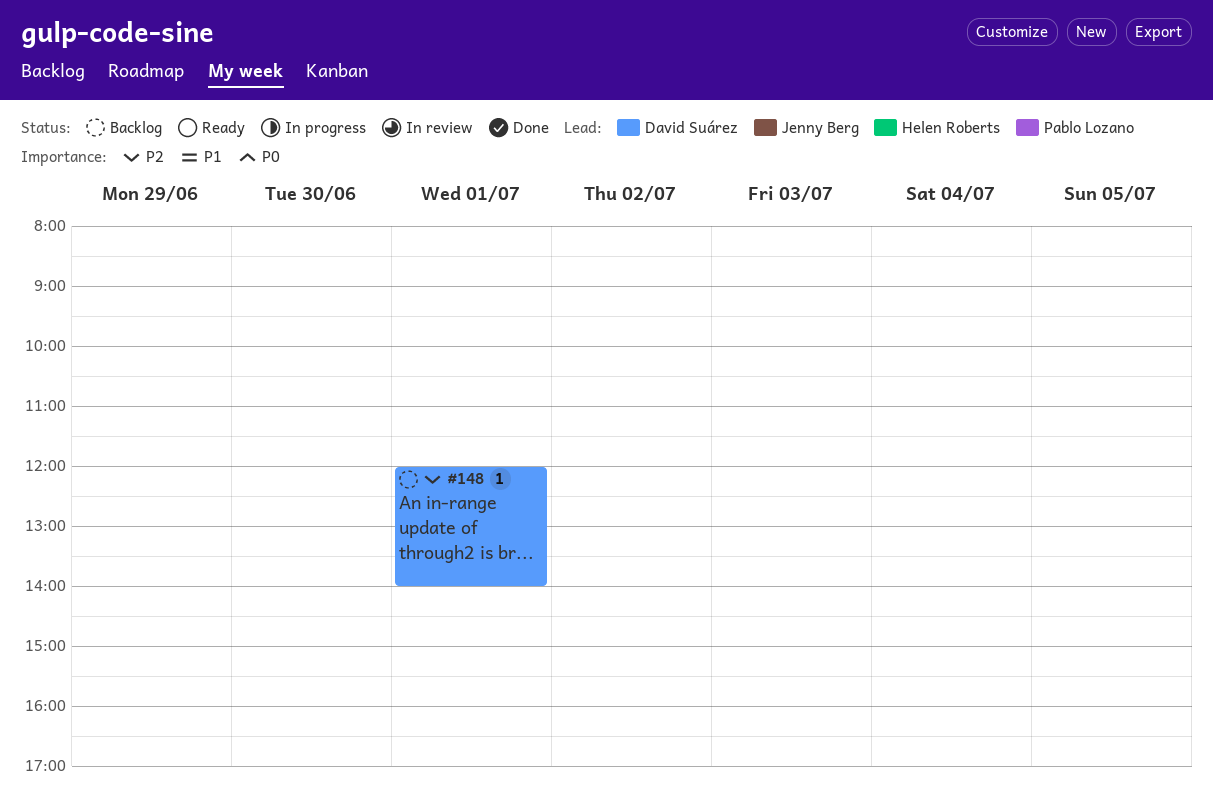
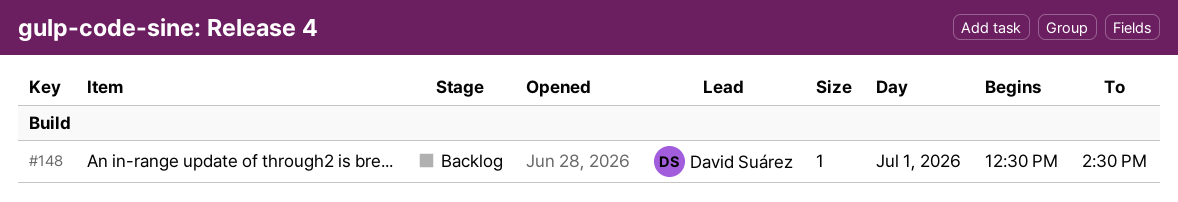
#148, begins: 12:00 -> 12:30
#148, ends: 14:00 -> 14:30

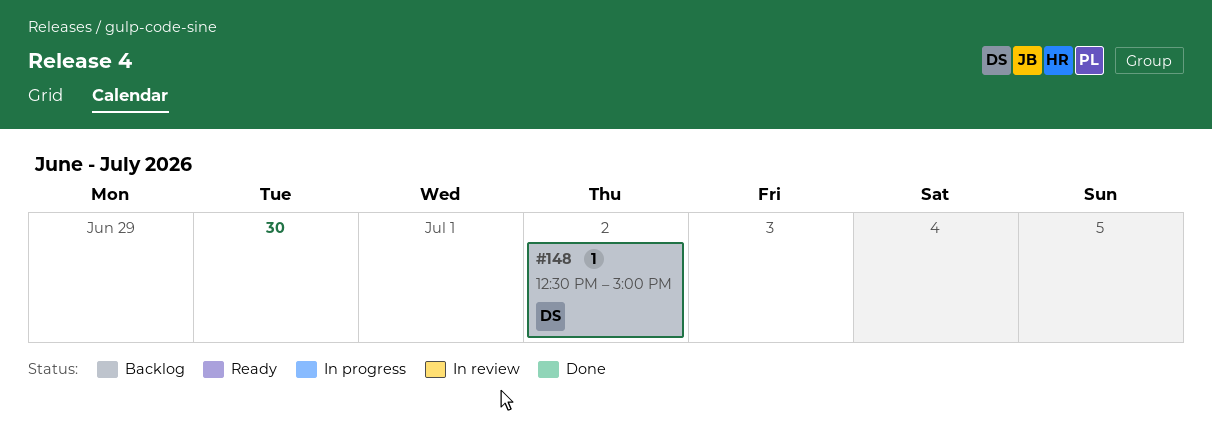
#148, day: Jul 1 -> Jul 2
#148, ends: 14:30 -> 15:00

